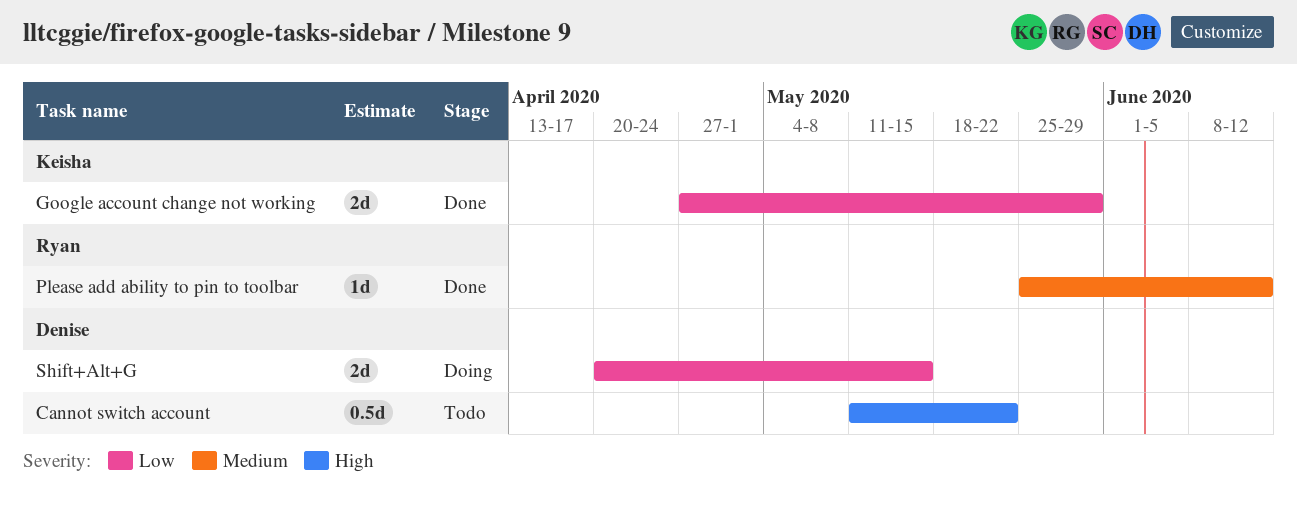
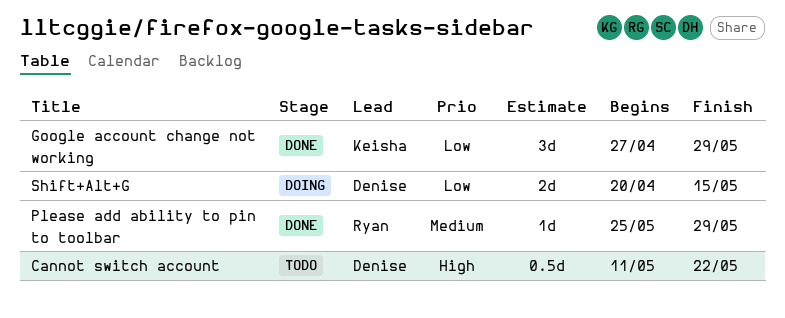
Google account change not working, estimate: 2d -> 3d
Please add ability to pin to toolbar, due: Jun 12 -> May 29

